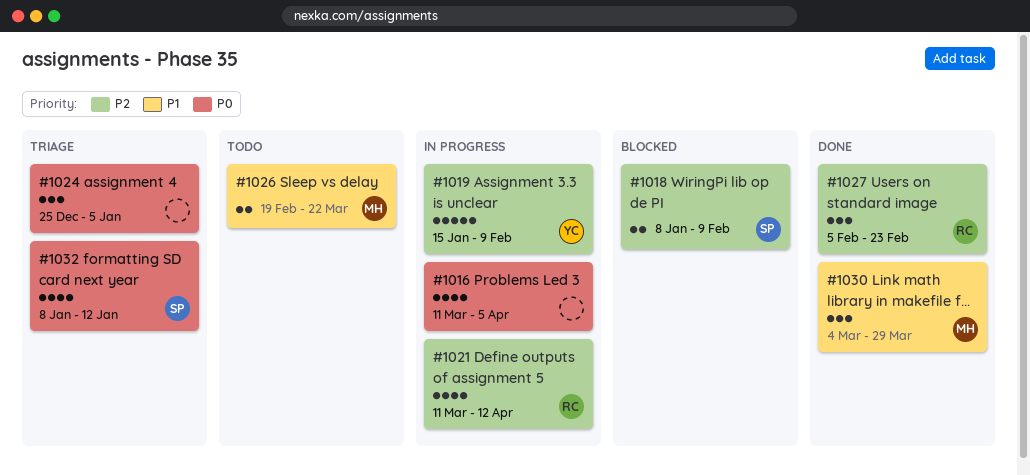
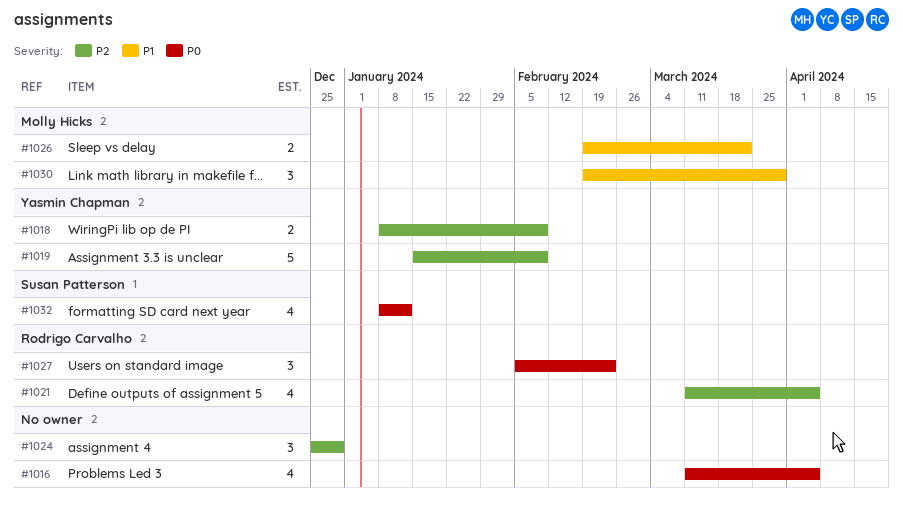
#1018, owner: Susan Patterson -> Yasmin Chapman
#1021, due: Apr 12 -> Apr 5
#1024, priority: P0 -> P2
#1024, due: Jan 5 -> Dec 29
#1027, priority: P2 -> P0
#1030, start: Mar 4 -> Feb 19

